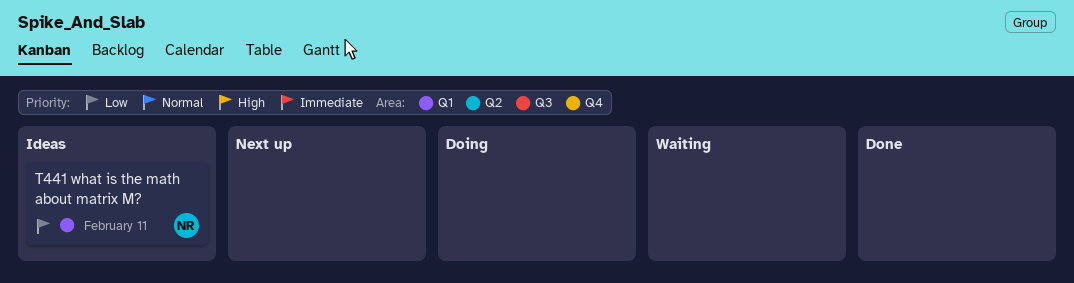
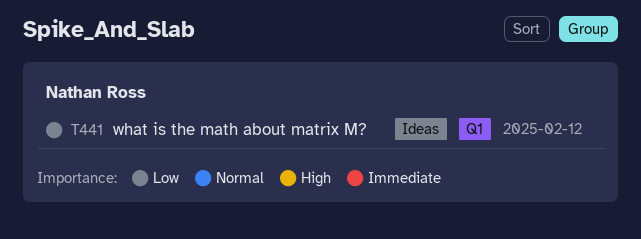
T441, due: Feb 11 -> Feb 12

